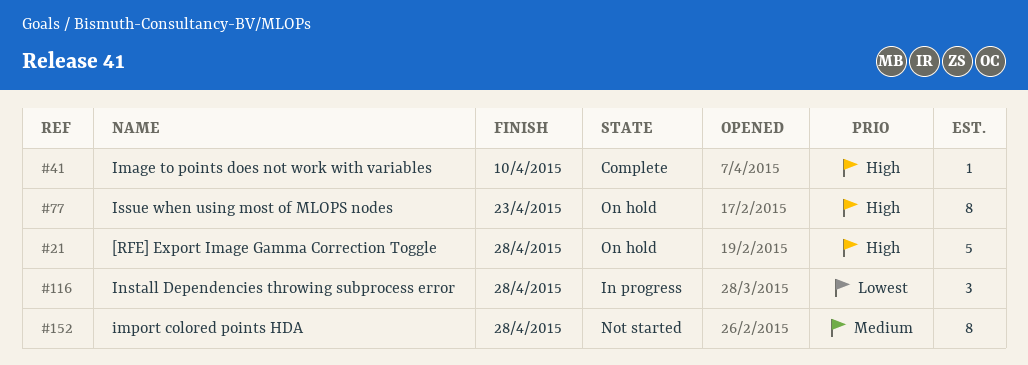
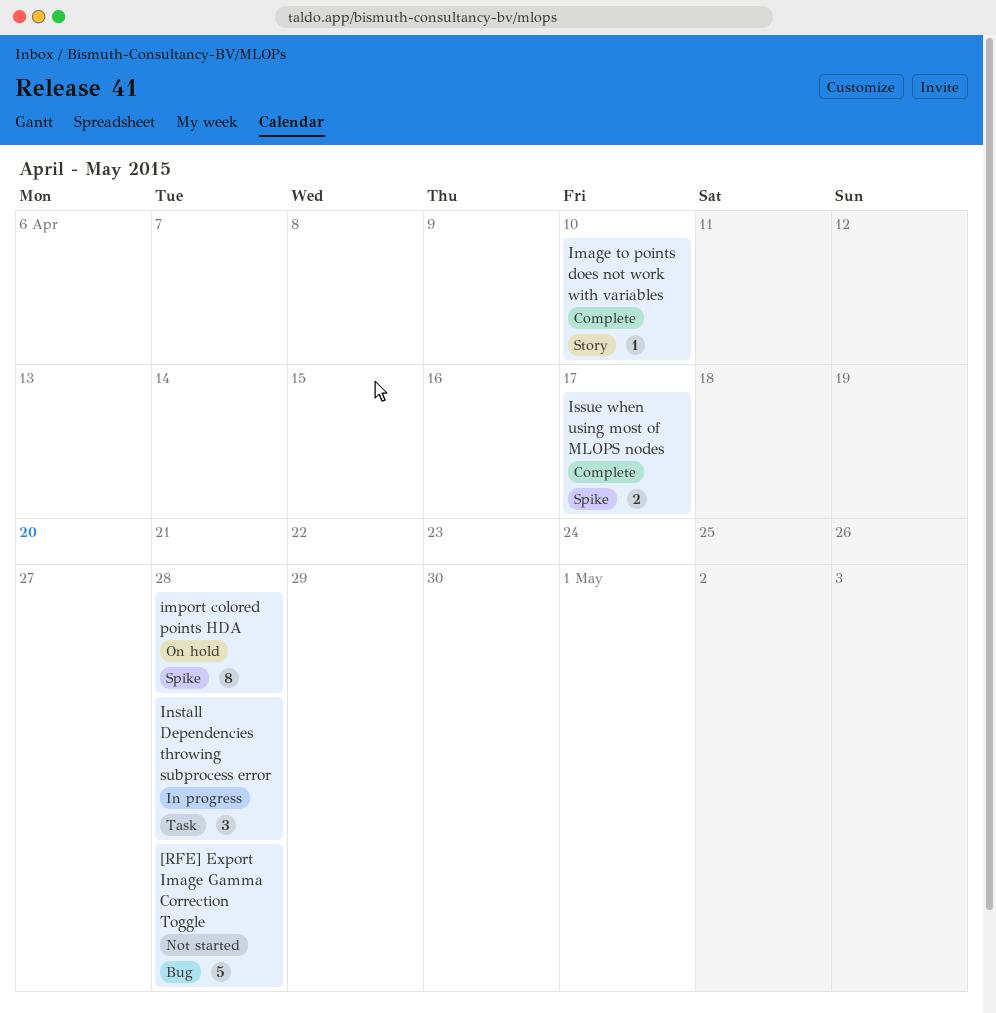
[RFE] Export Image Gamma Correction Toggle, status: On hold -> Not started
import colored points HDA, status: Not started -> On hold
Issue when using most of MLOPS nodes, status: On hold -> Complete
Issue when using most of MLOPS nodes, estimate: 8 -> 2
Issue when using most of MLOPS nodes, due: Apr 23 -> Apr 17

